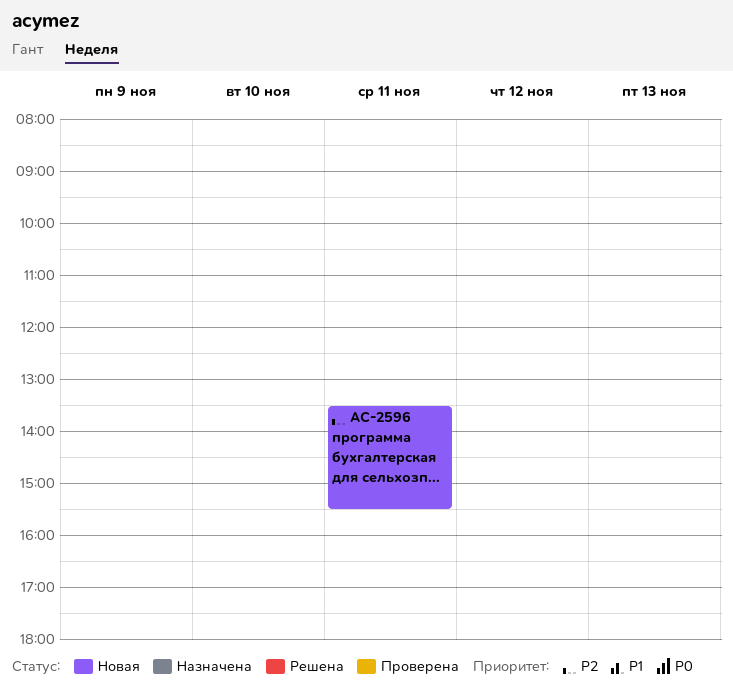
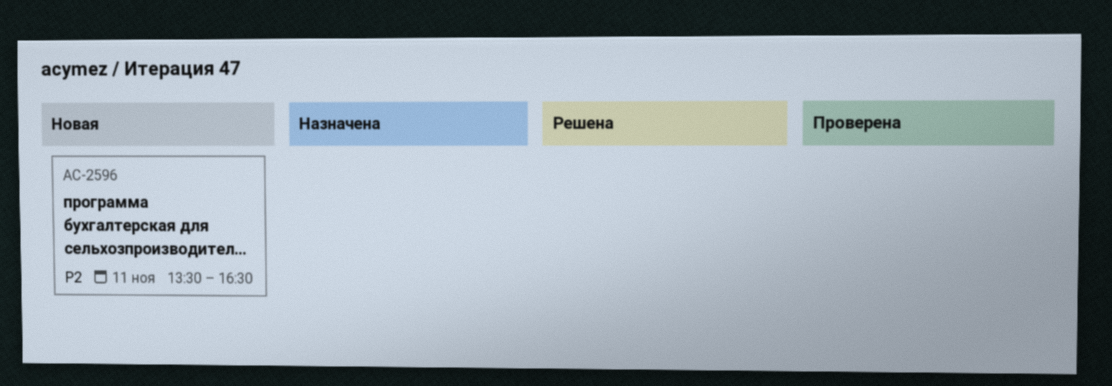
AC-2596, ends: 15:30 -> 16:30

